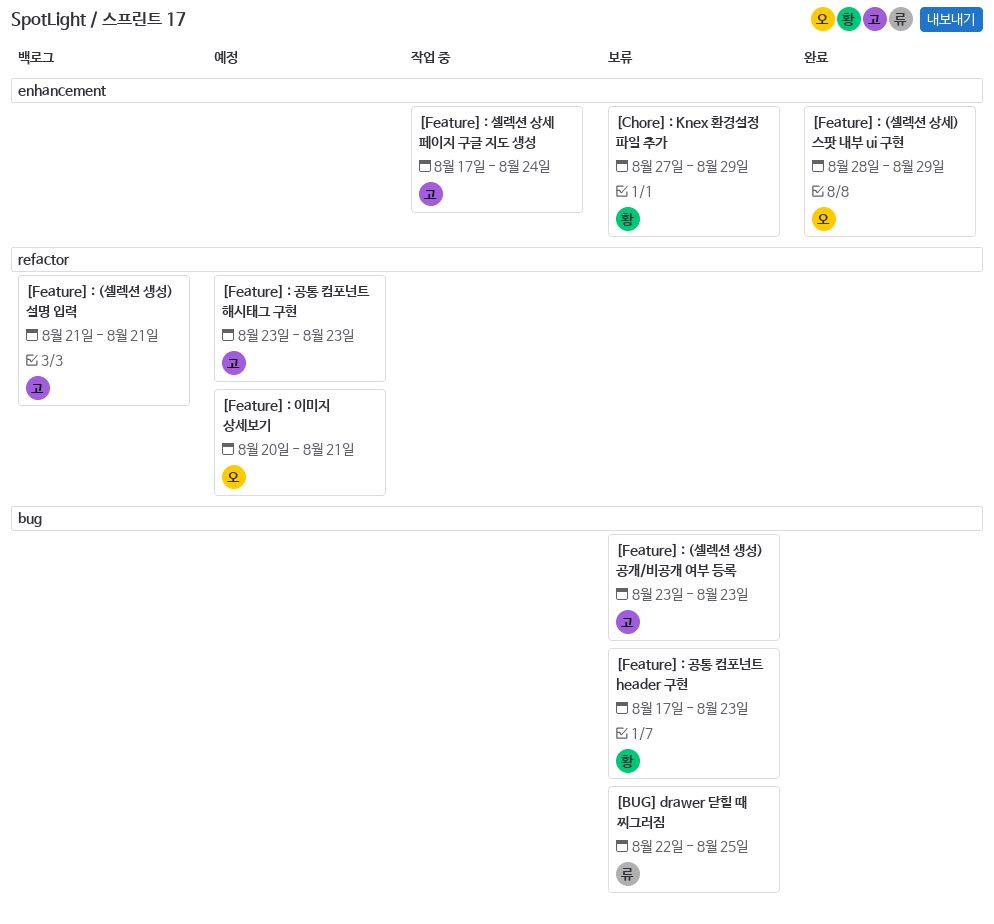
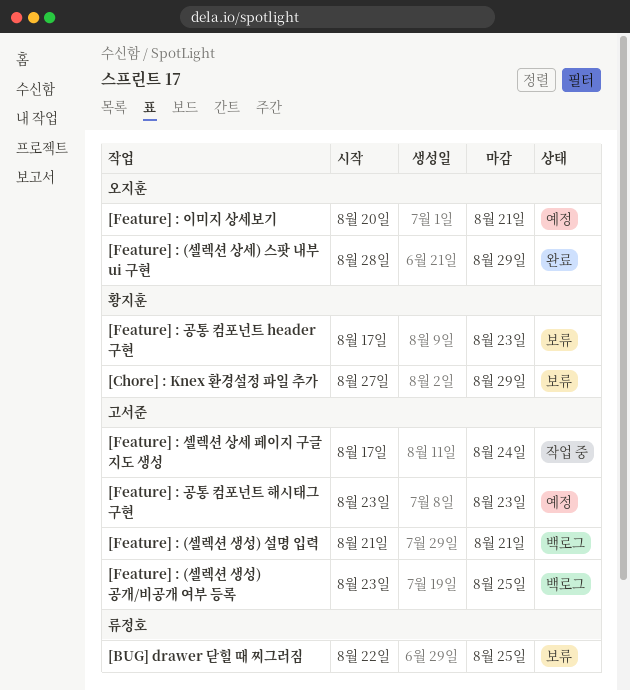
[Feature] : (셀렉션 생성) 공개/비공개 여부 등록, status: 보류 -> 백로그
[Feature] : (셀렉션 생성) 공개/비공개 여부 등록, due: Aug 23 -> Aug 25

